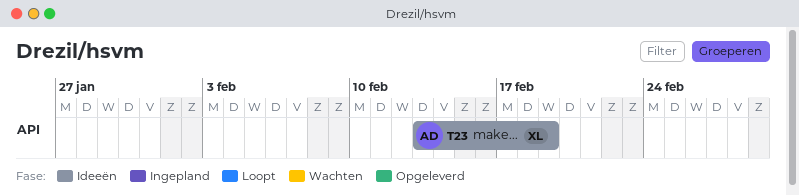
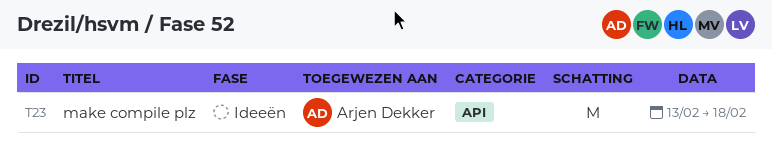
T23, estimate: XL -> M
T23, due: Feb 19 -> Feb 18

